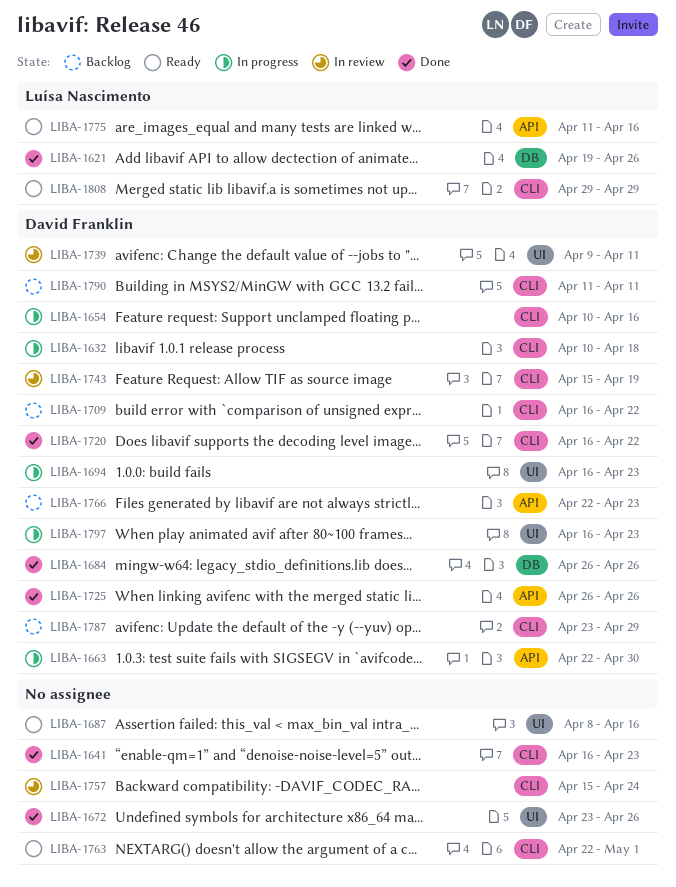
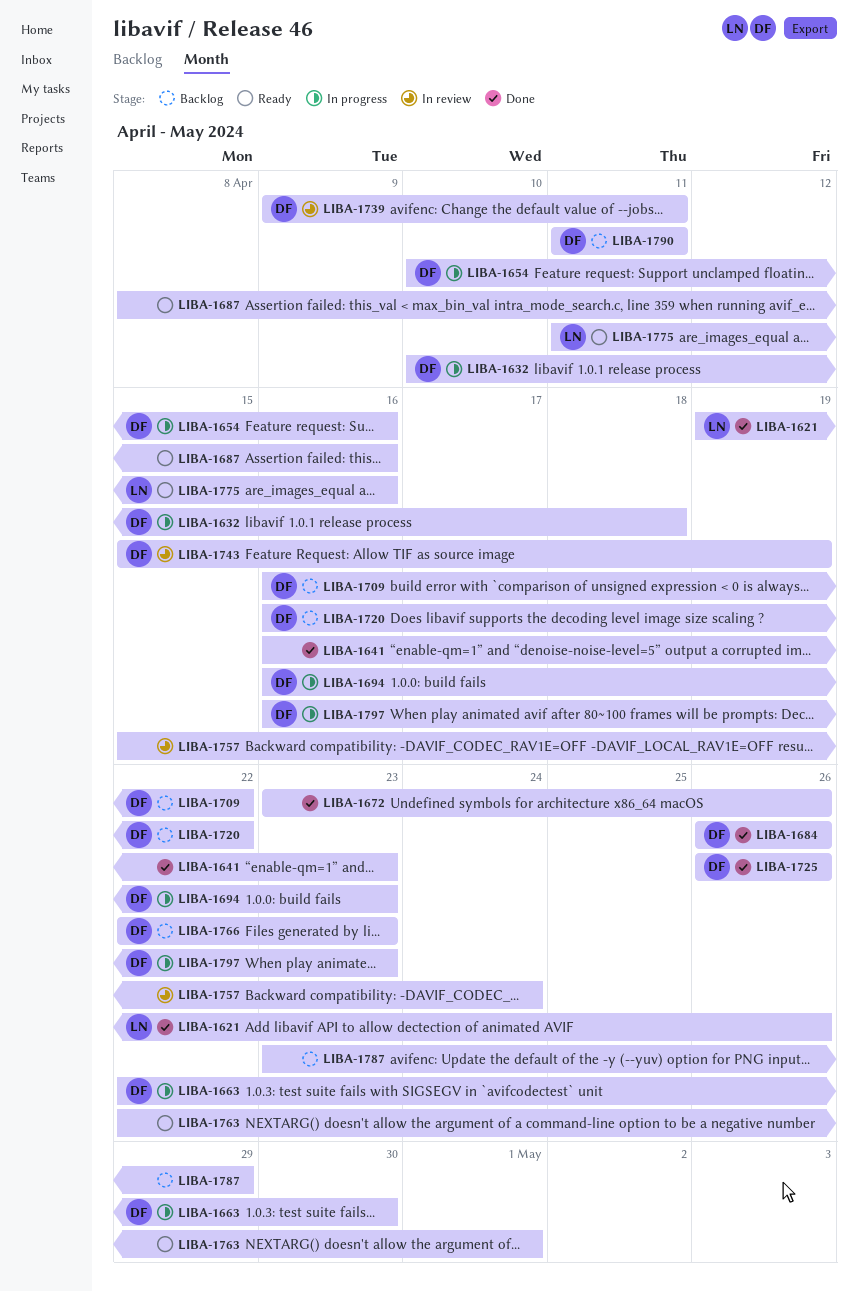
LIBA-1720, status: Done -> Backlog
LIBA-1787, owner: David Franklin -> none
LIBA-1808: present -> none

